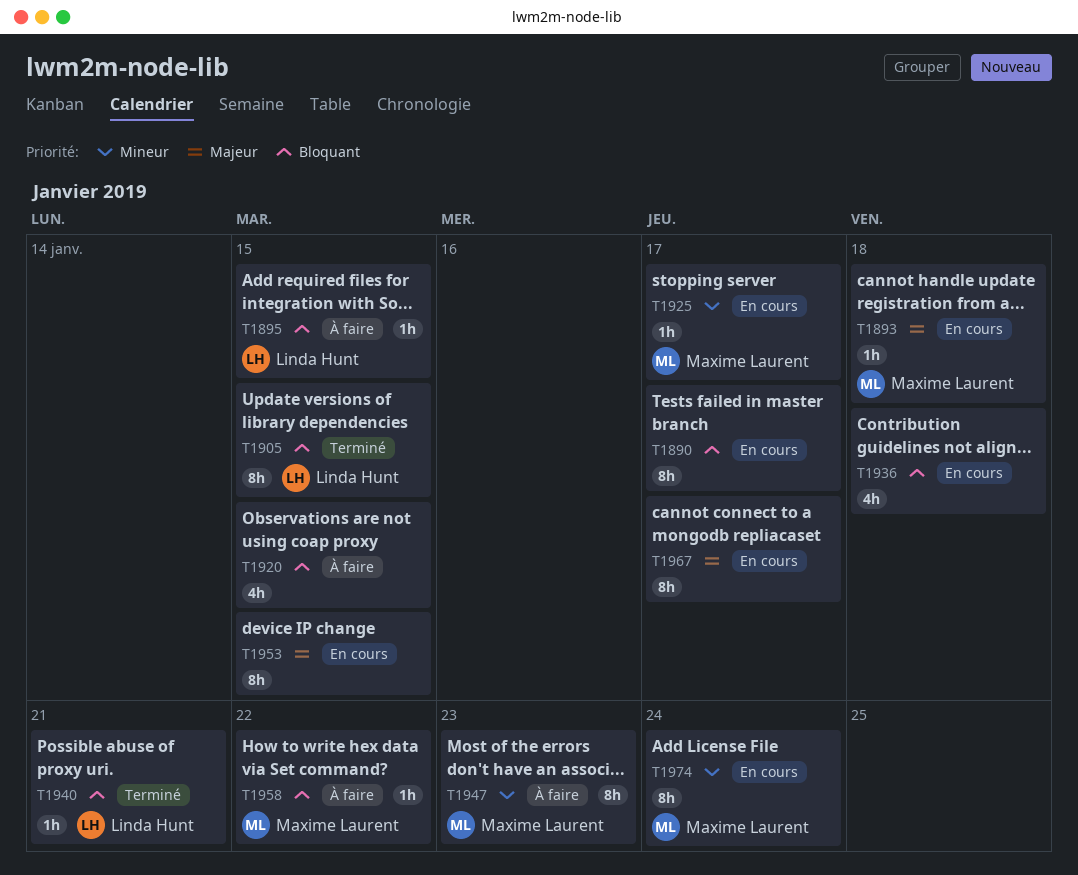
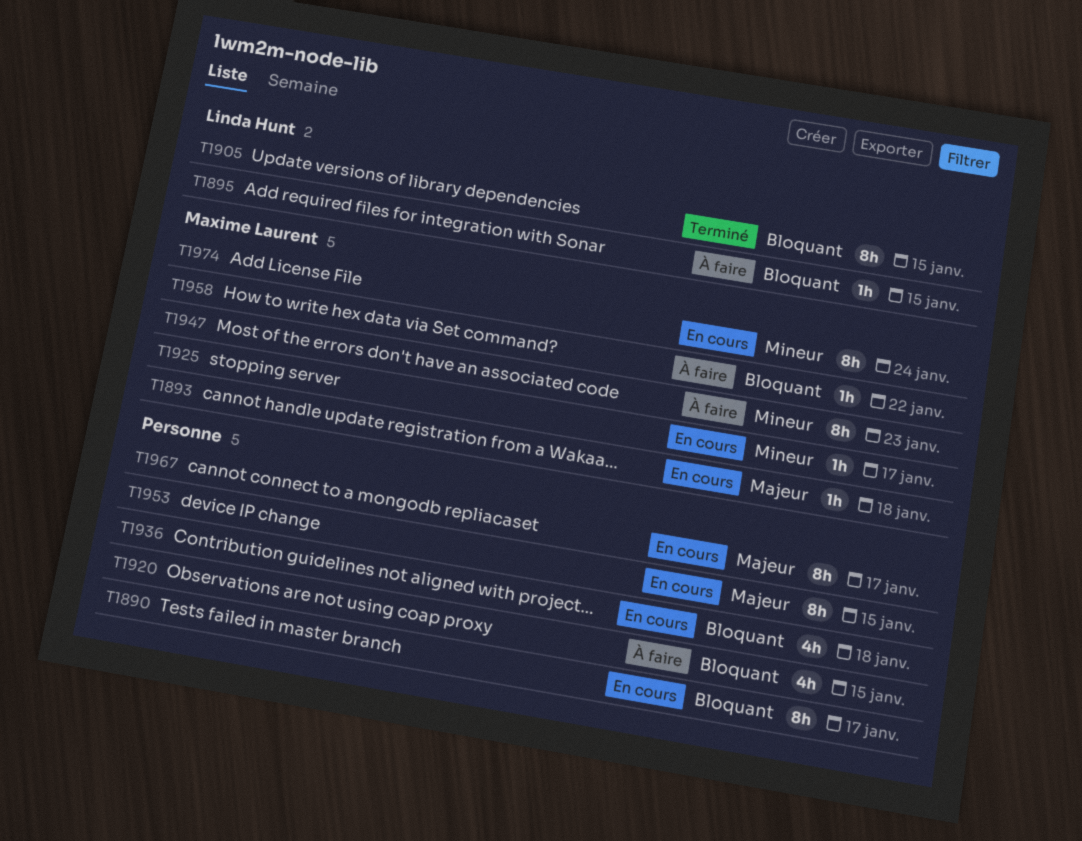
T1940: present -> none

